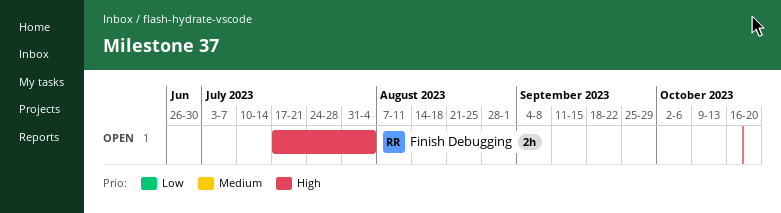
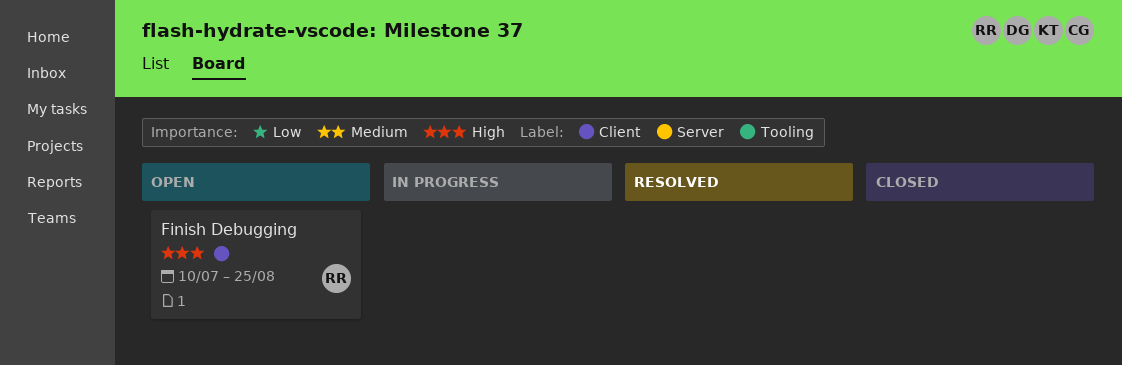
Finish Debugging, start: Jul 17 -> Jul 10
Finish Debugging, due: Aug 4 -> Aug 25

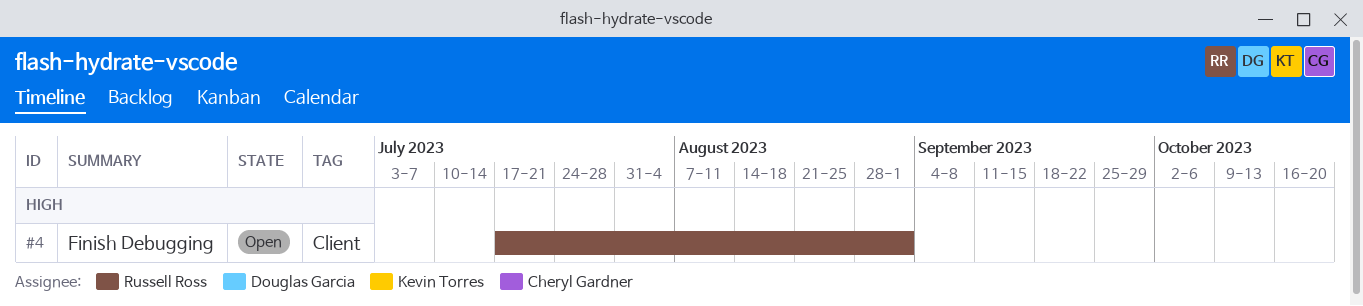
Finish Debugging, start: Jul 10 -> Jul 17
Finish Debugging, due: Aug 25 -> Sep 1

